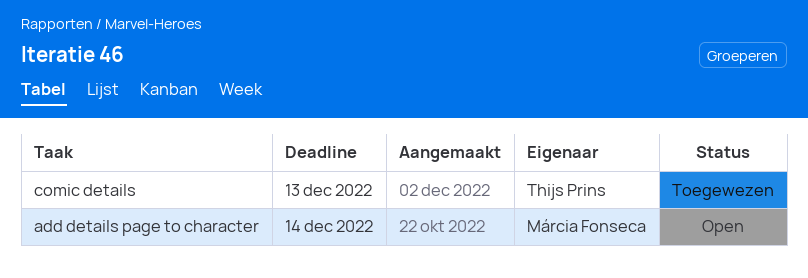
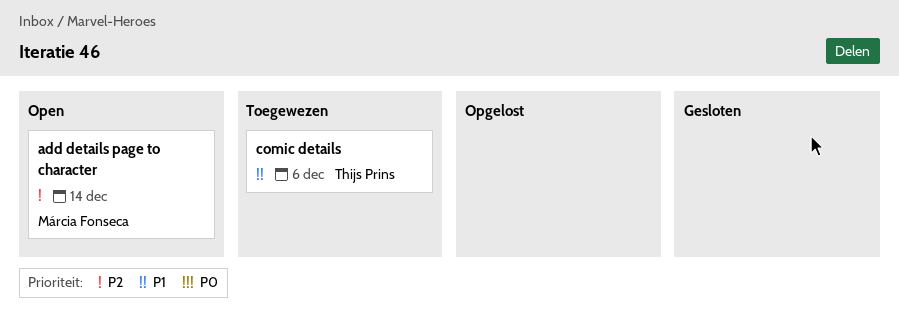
comic details, due: Dec 13 -> Dec 6

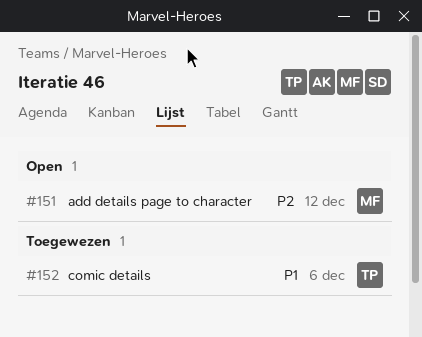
add details page to character, due: Dec 14 -> Dec 12

